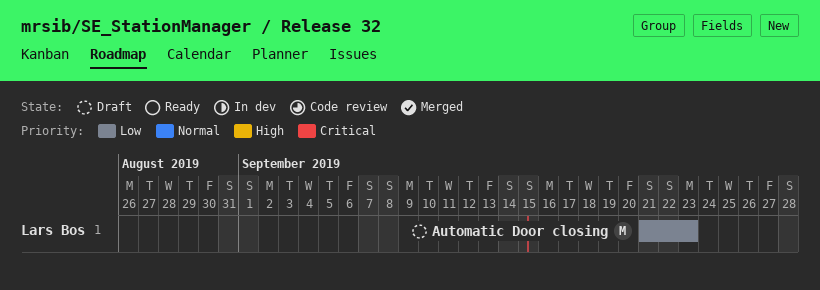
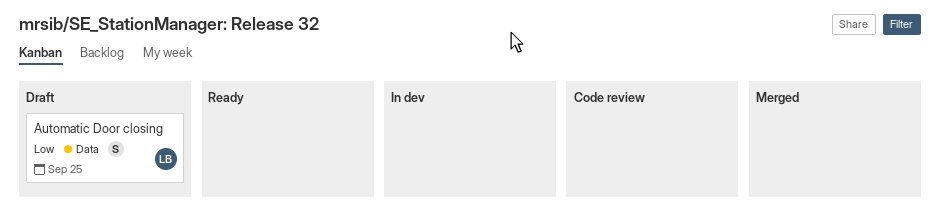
Automatic Door closing, estimate: M -> S
Automatic Door closing, due: Sep 23 -> Sep 25

